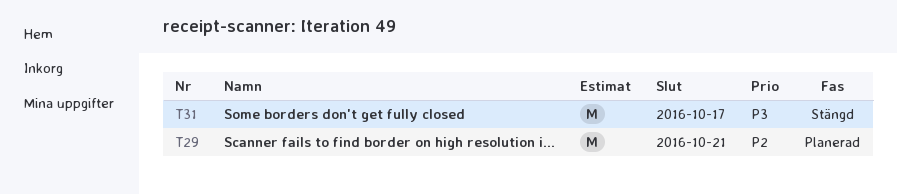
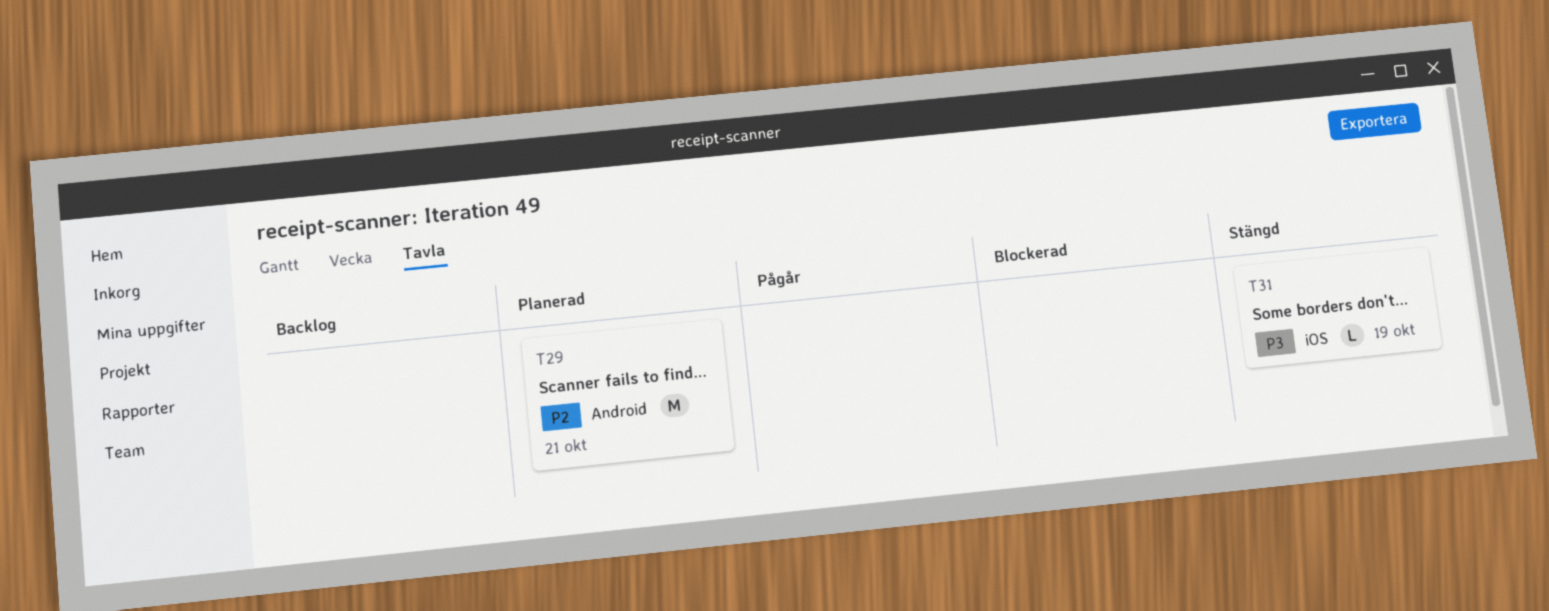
T31, estimate: M -> L
T31, due: Oct 17 -> Oct 19

